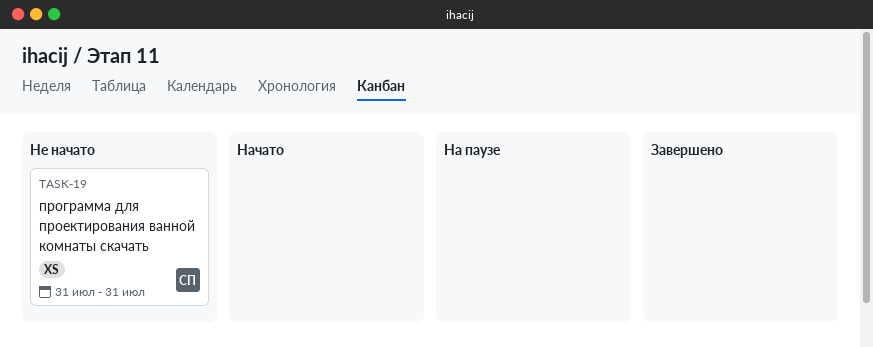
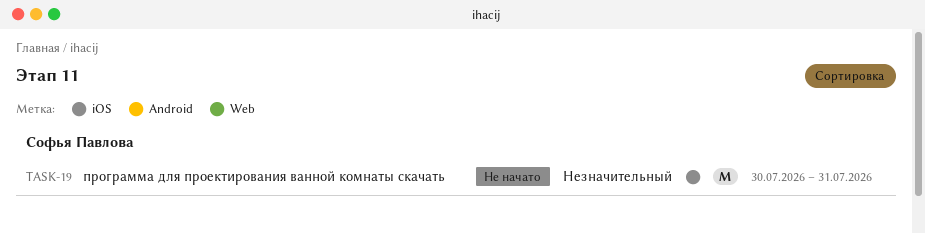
TASK-19, estimate: XS -> M
TASK-19, start: Jul 31 -> Jul 30

